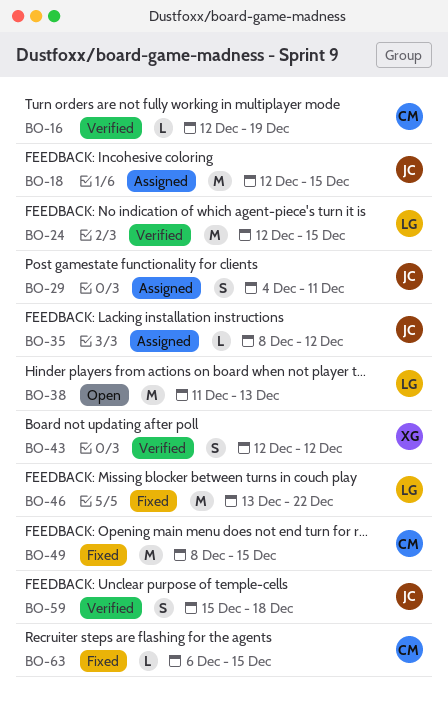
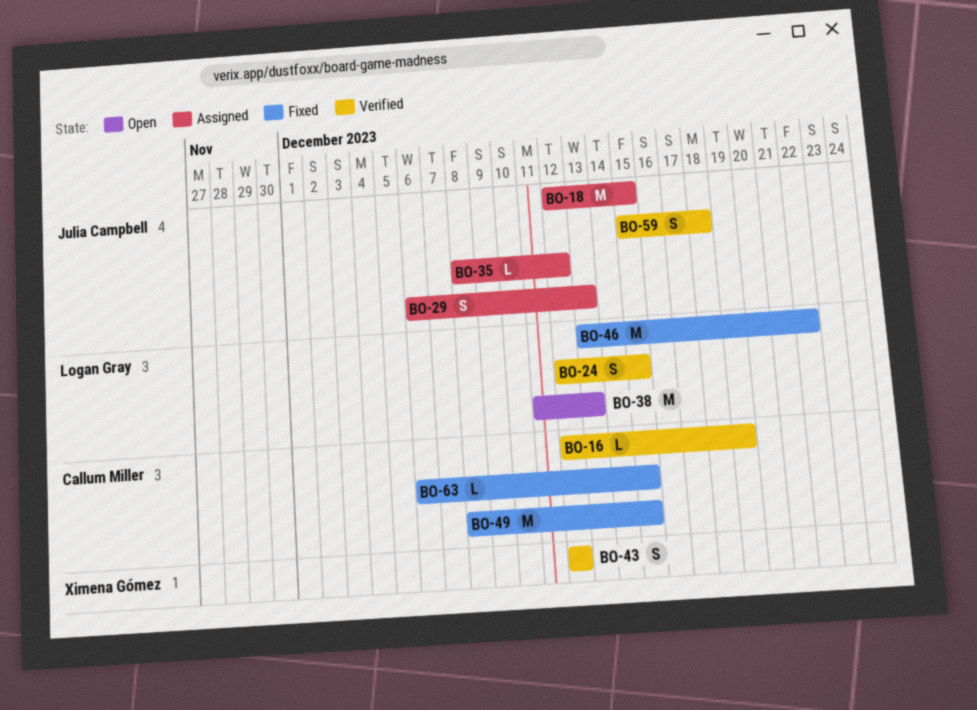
BO-24, estimate: M -> S
BO-29, start: Dec 4 -> Dec 6
BO-29, due: Dec 11 -> Dec 13

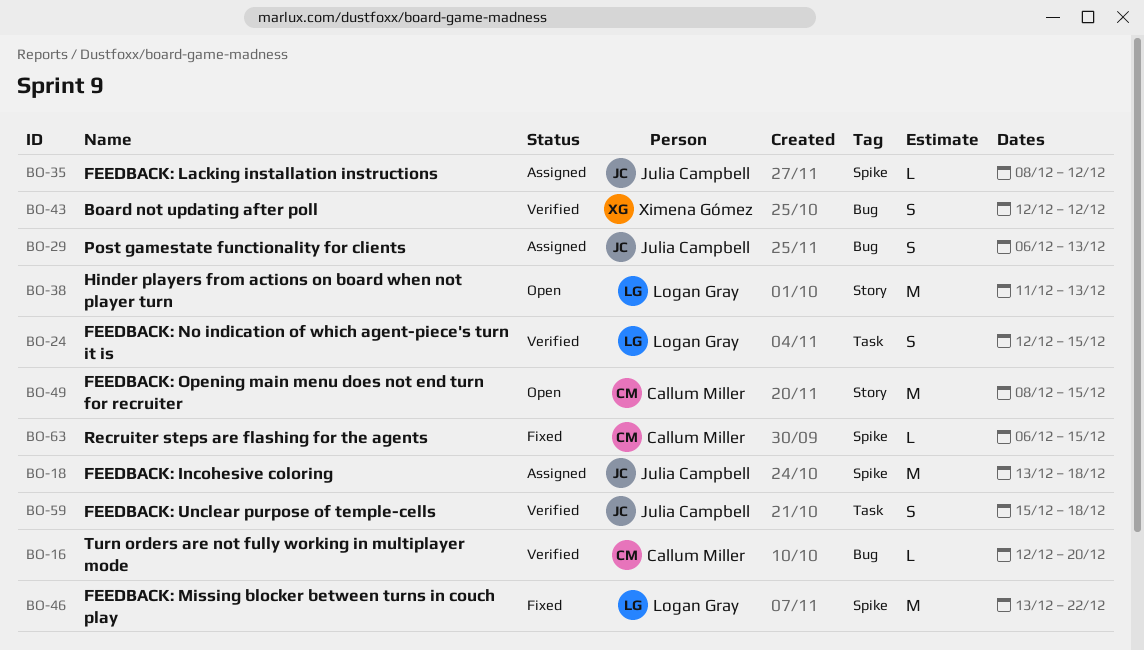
BO-16, due: Dec 19 -> Dec 20
BO-18, start: Dec 12 -> Dec 13
BO-18, due: Dec 15 -> Dec 18
BO-49, status: Fixed -> Open

